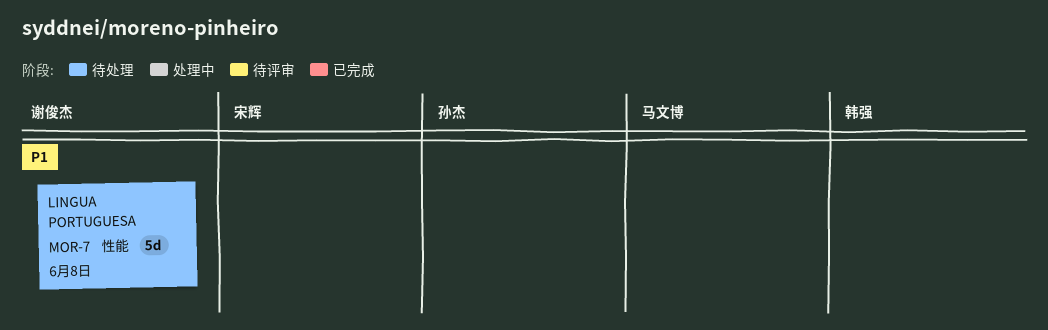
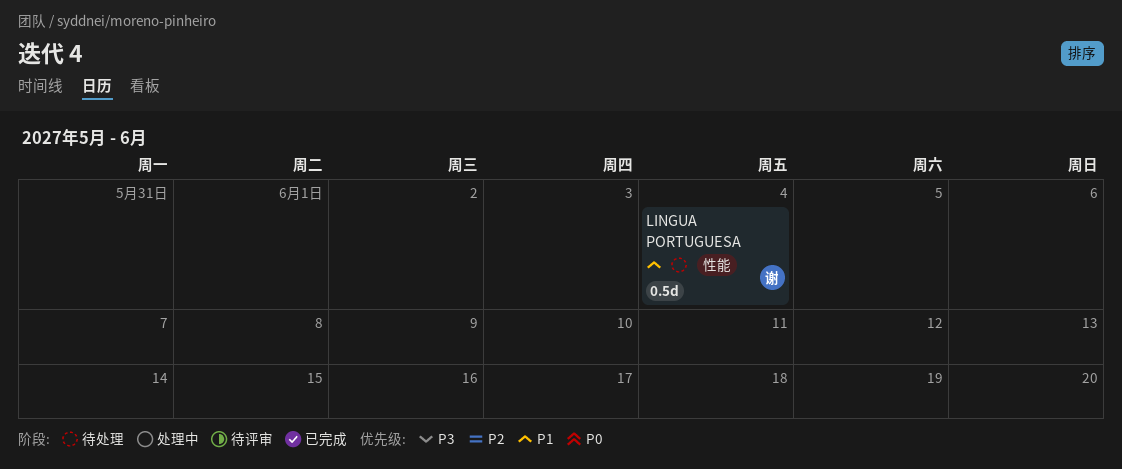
LINGUA PORTUGUESA, estimate: 5d -> 0.5d
LINGUA PORTUGUESA, due: Jun 8 -> Jun 4

